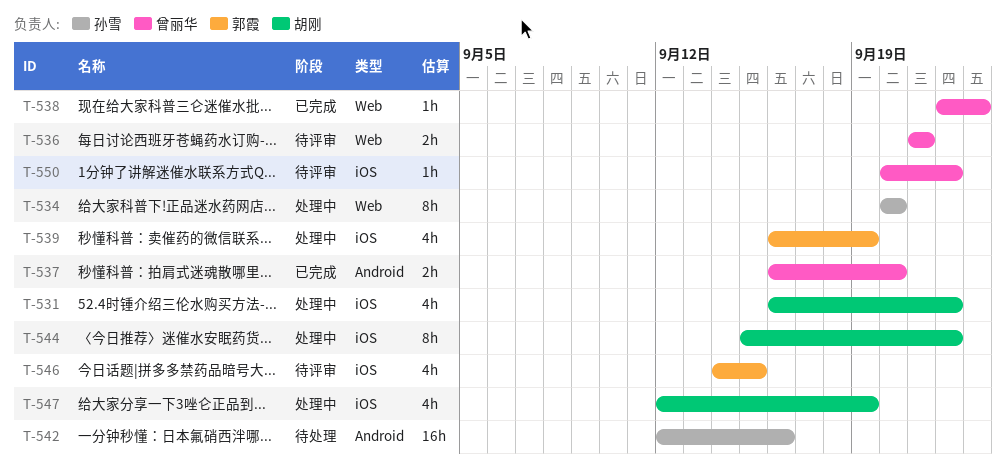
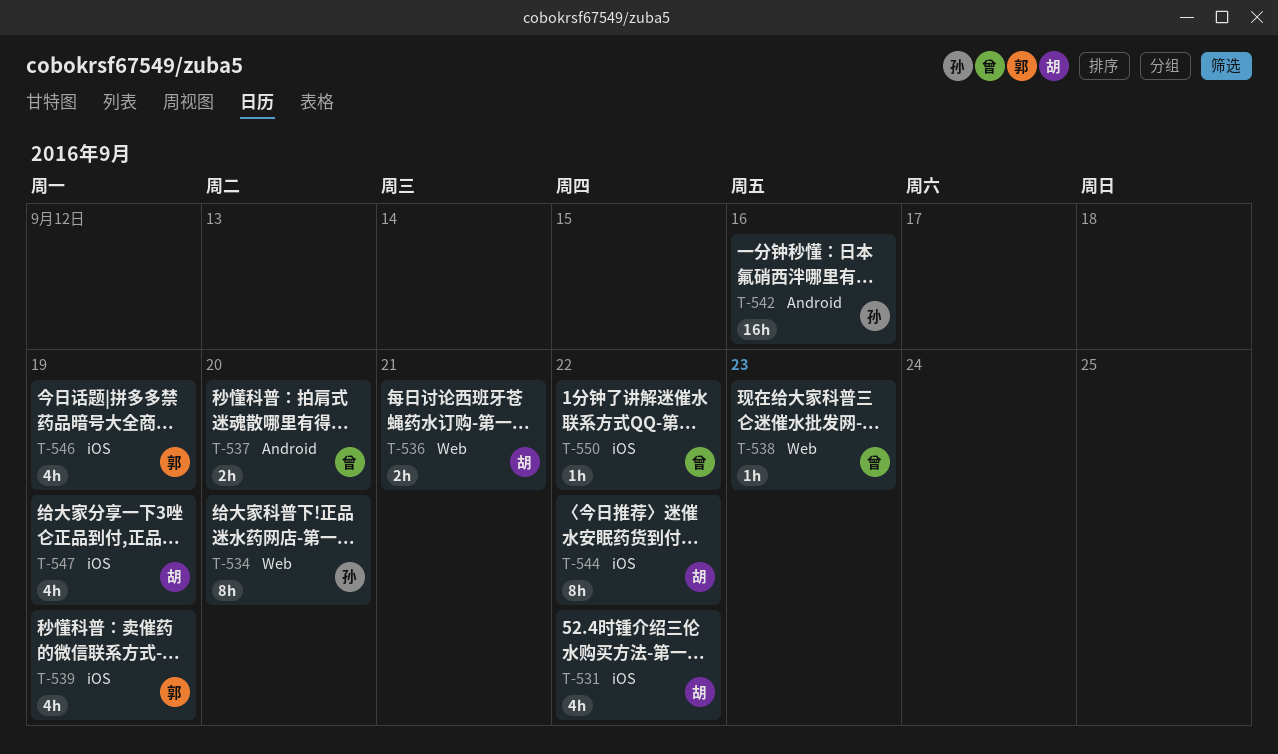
T-536, owner: 曾丽华 -> 胡刚
T-546, due: Sep 15 -> Sep 19

